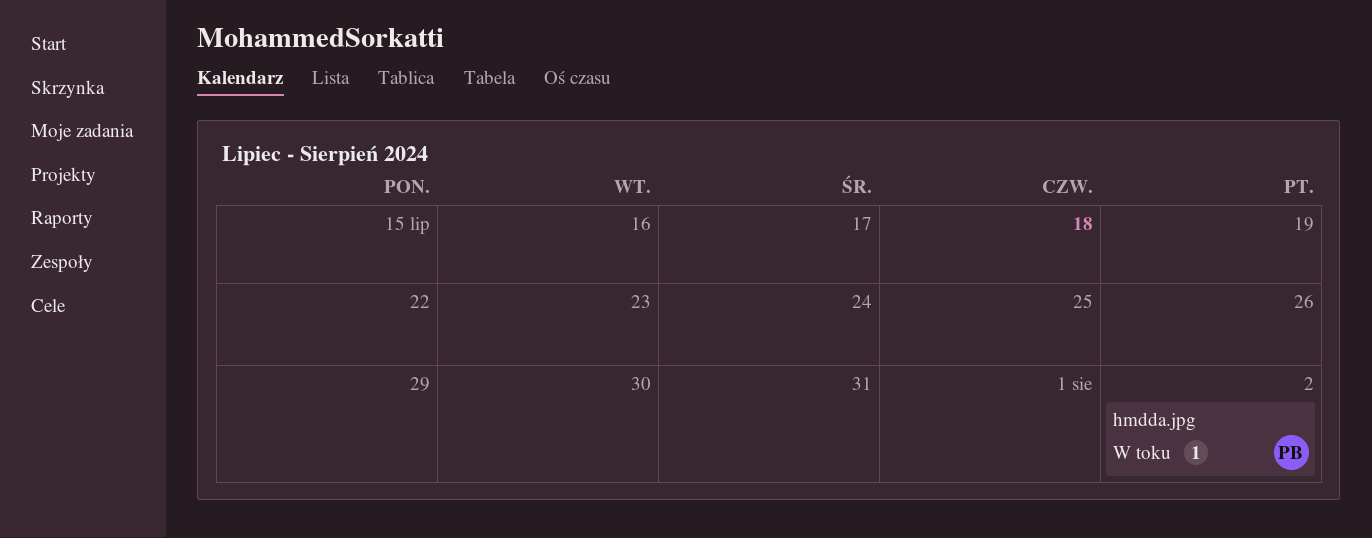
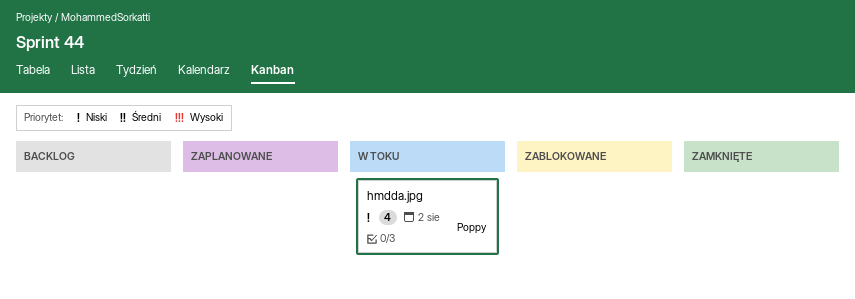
hmdda.jpg, estimate: 1 -> 4

